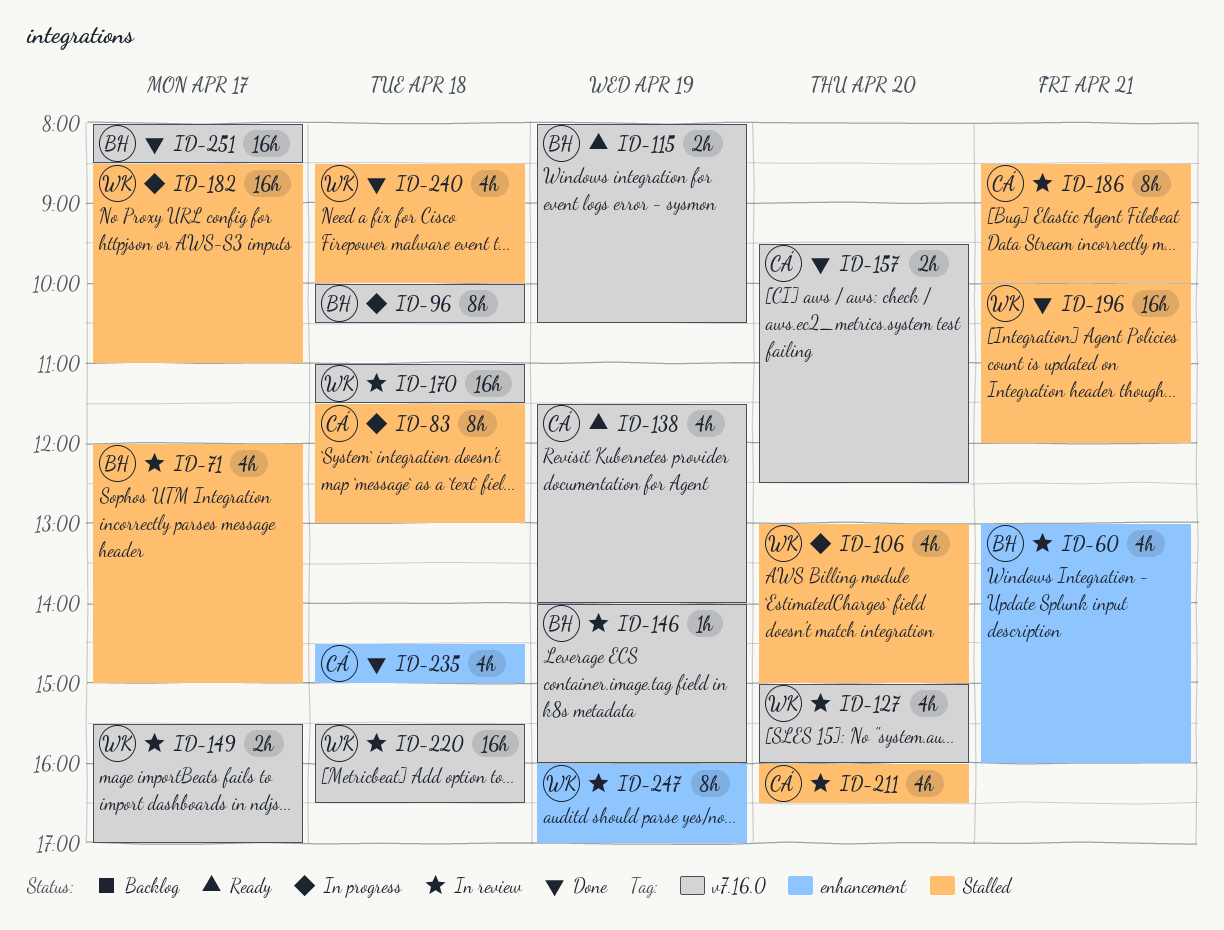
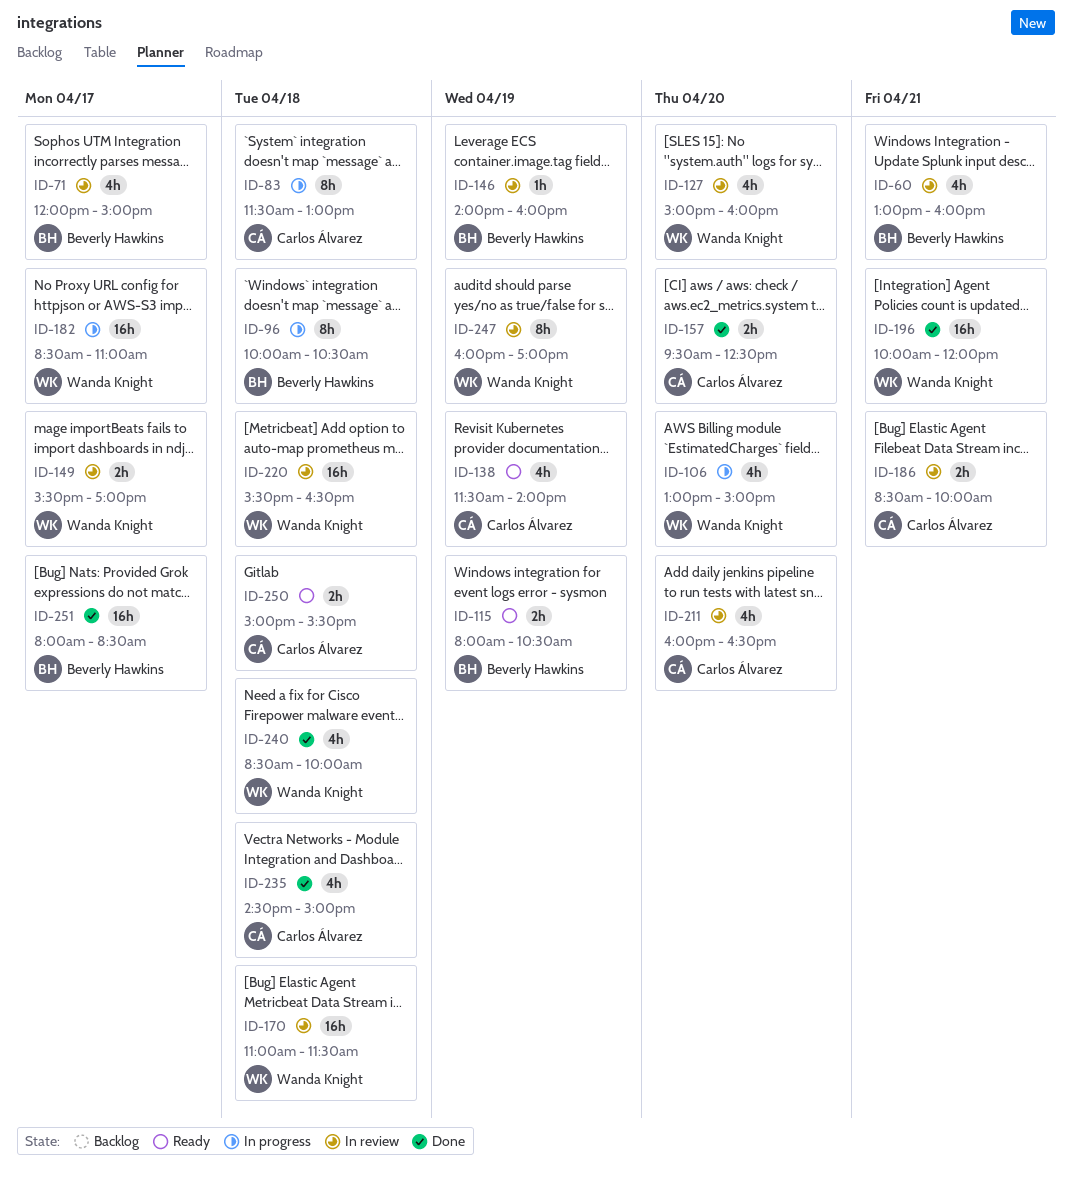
ID-186, estimate: 8h -> 2h
ID-250: none -> present

